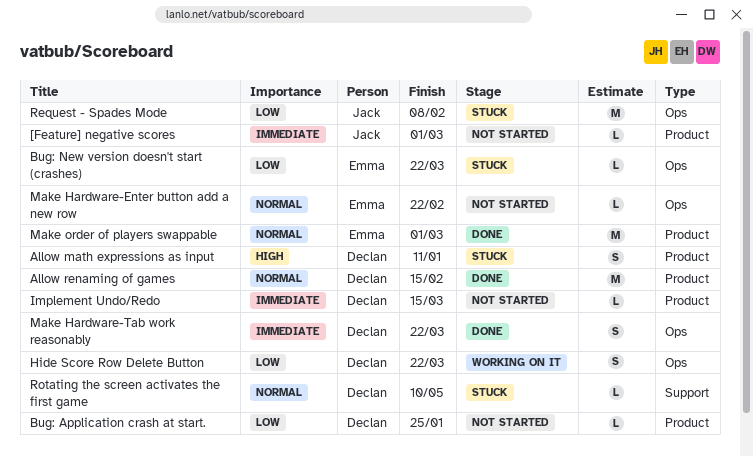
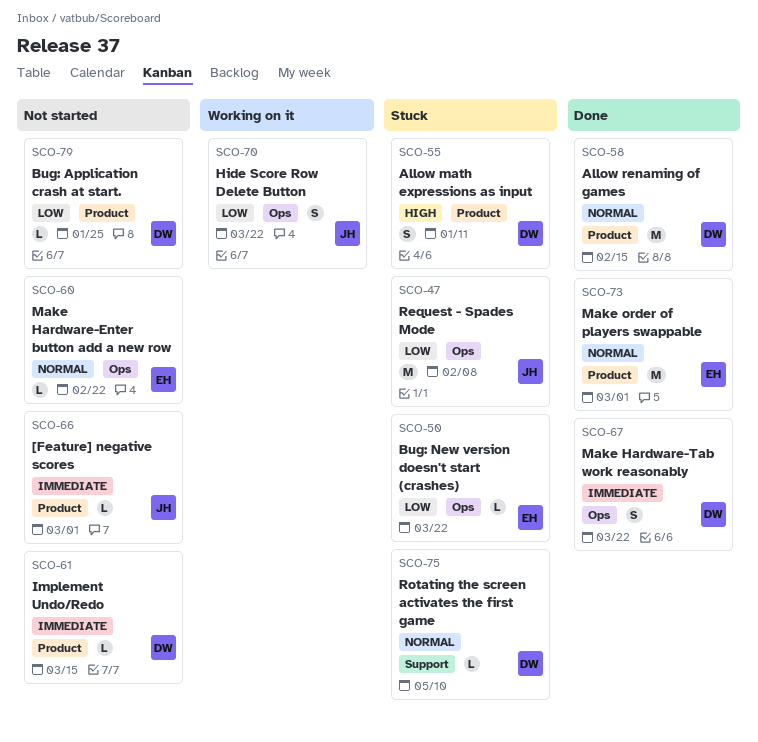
Hide Score Row Delete Button, owner: Declan -> Jack

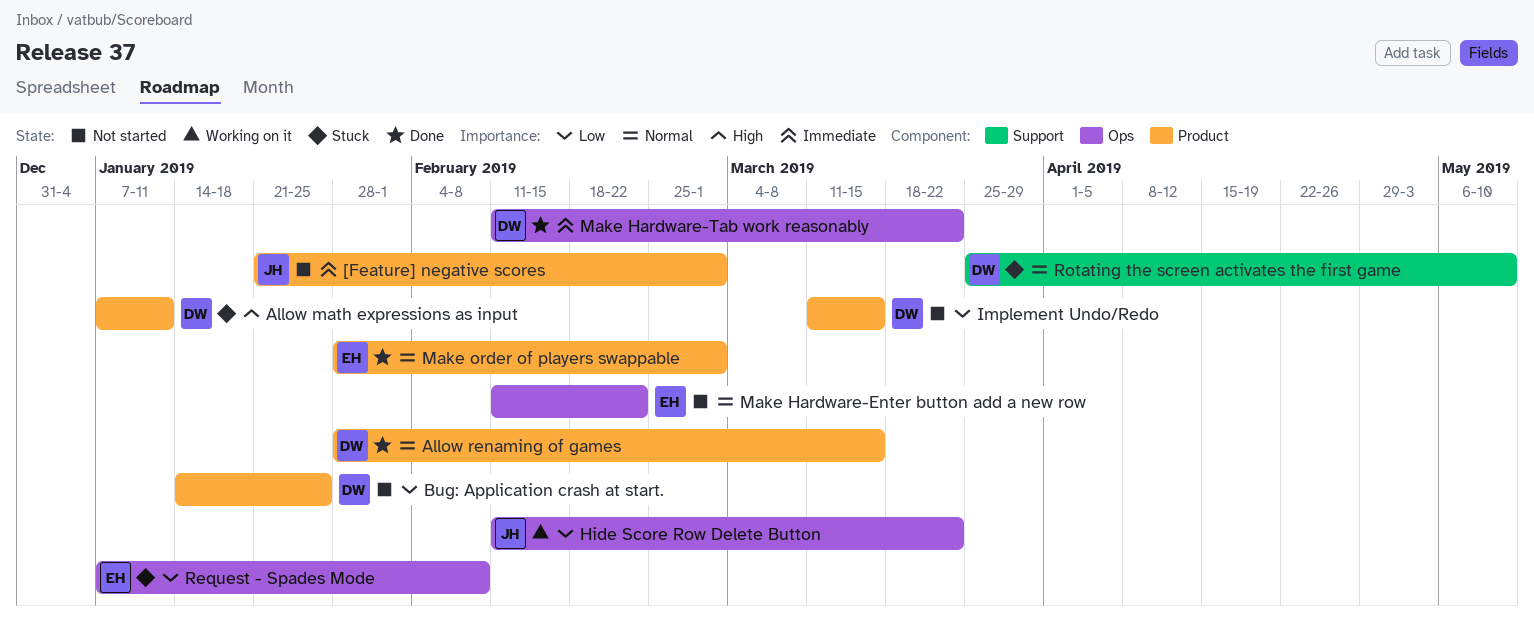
Allow renaming of games, due: Feb 15 -> Mar 15
Bug: New version doesn't start (crashes): present -> none
Implement Undo/Redo, priority: Immediate -> Low
Request - Spades Mode, owner: JH -> EH

